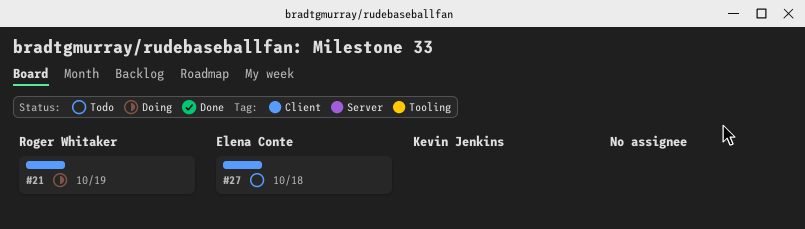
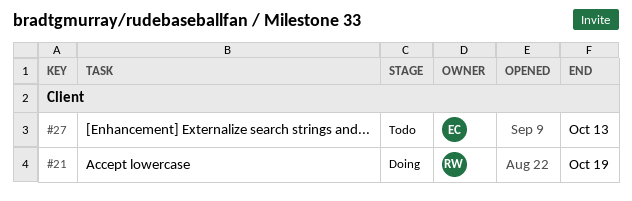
#27, due: Oct 18 -> Oct 13

